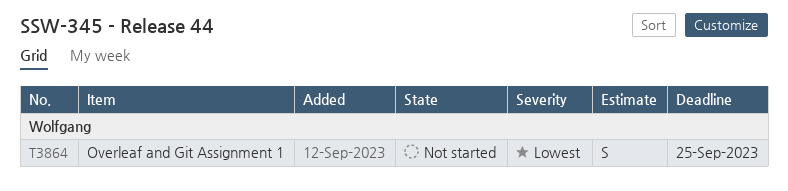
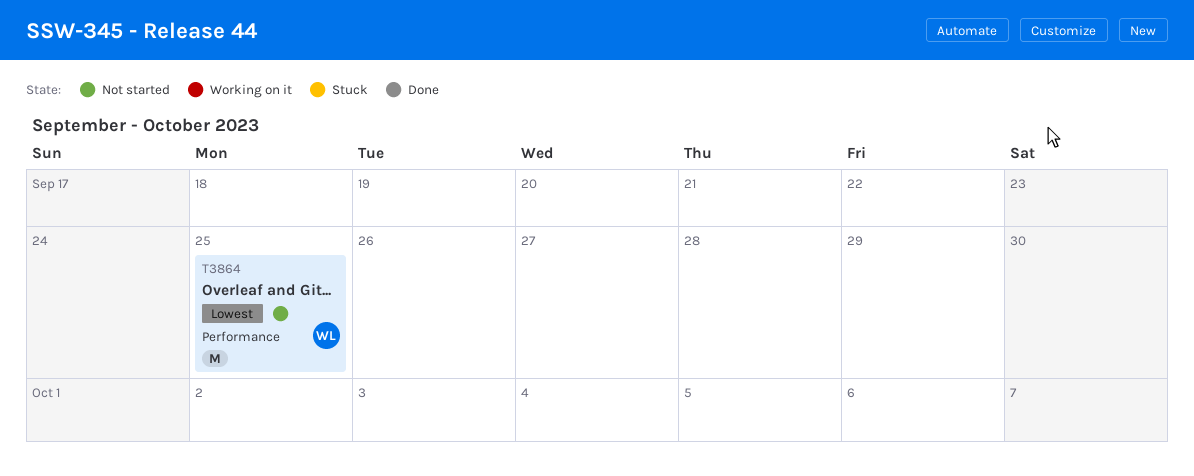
T3864, estimate: S -> M

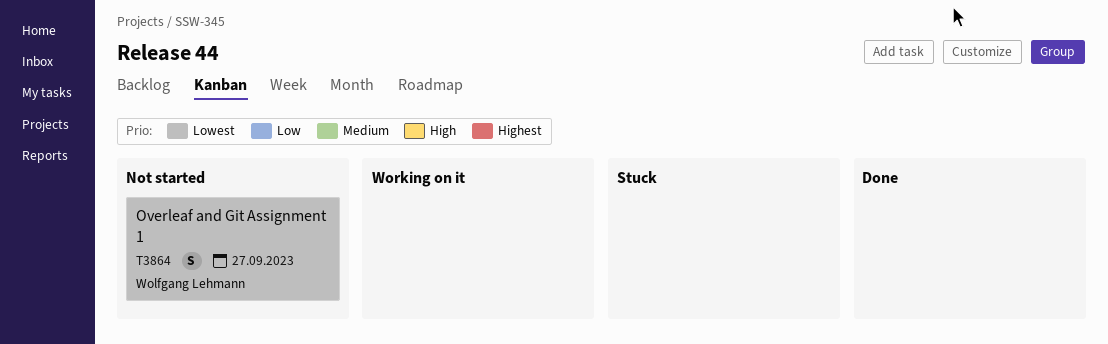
T3864, estimate: M -> S
T3864, due: Sep 25 -> Sep 27

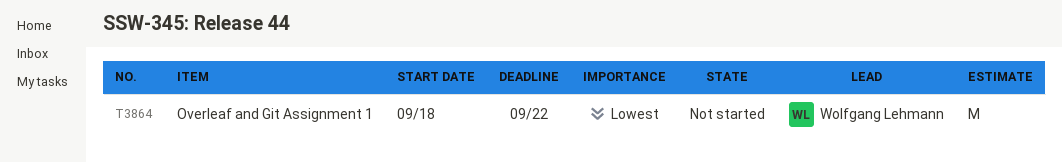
T3864, estimate: S -> M
T3864, due: Sep 27 -> Sep 22

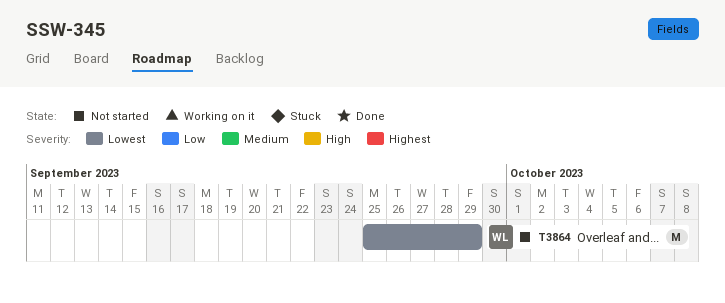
T3864, start: Sep 18 -> Sep 25
T3864, due: Sep 22 -> Sep 29

